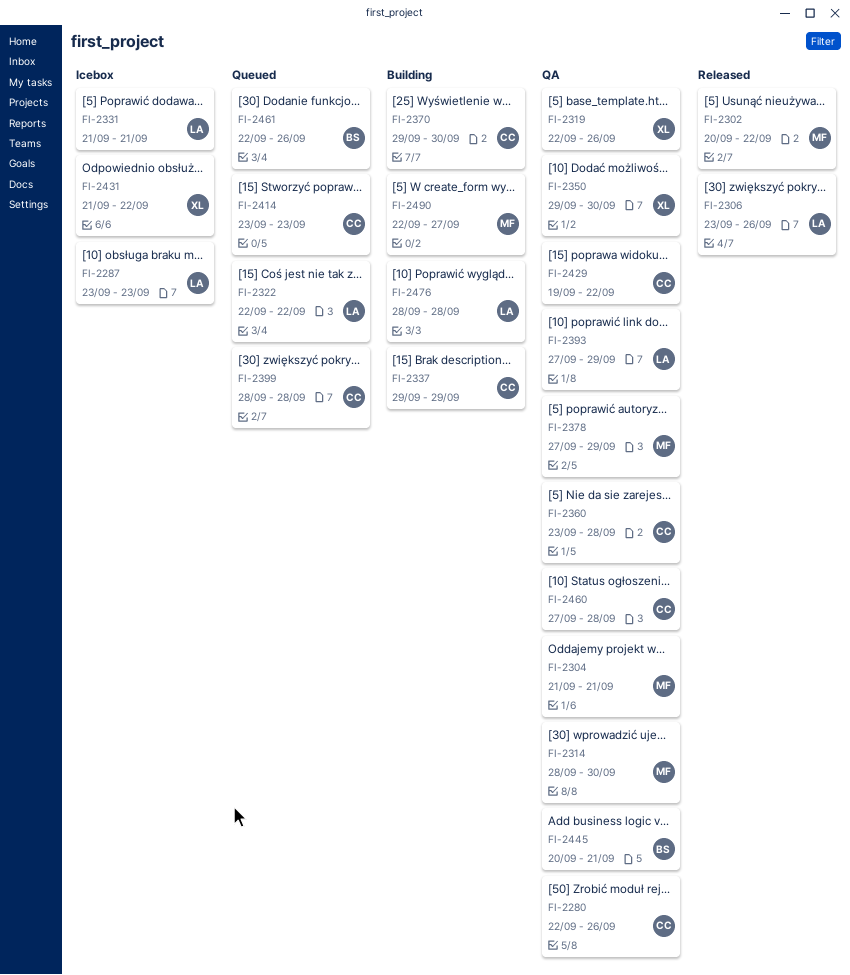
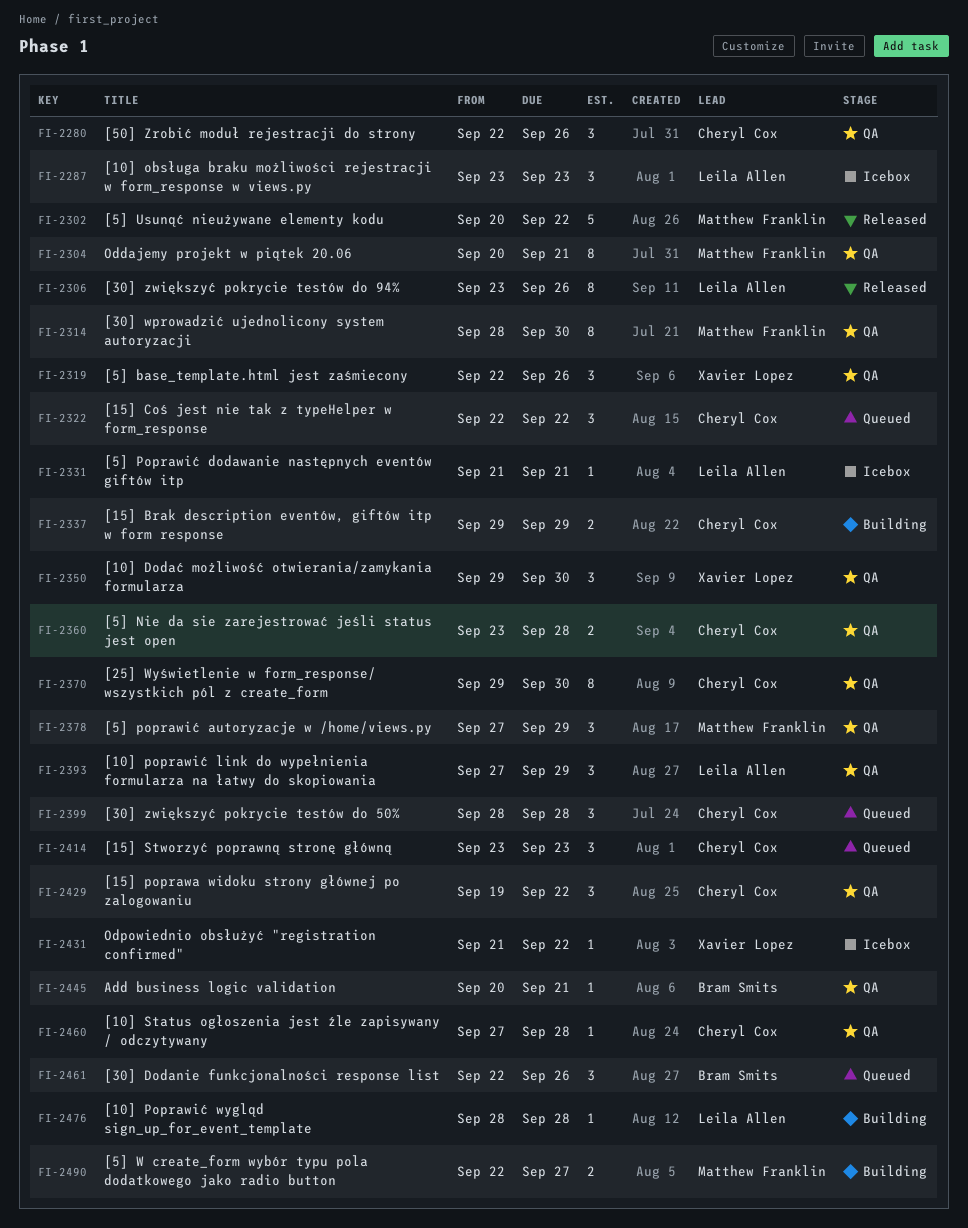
FI-2304, start: Sep 21 -> Sep 20
FI-2322, owner: Leila Allen -> Cheryl Cox
FI-2370, status: Building -> QA

